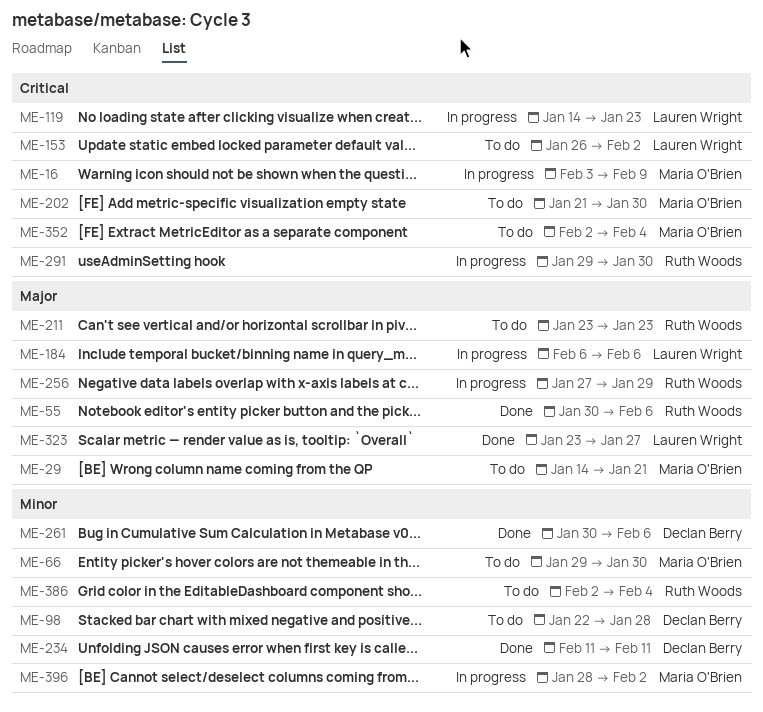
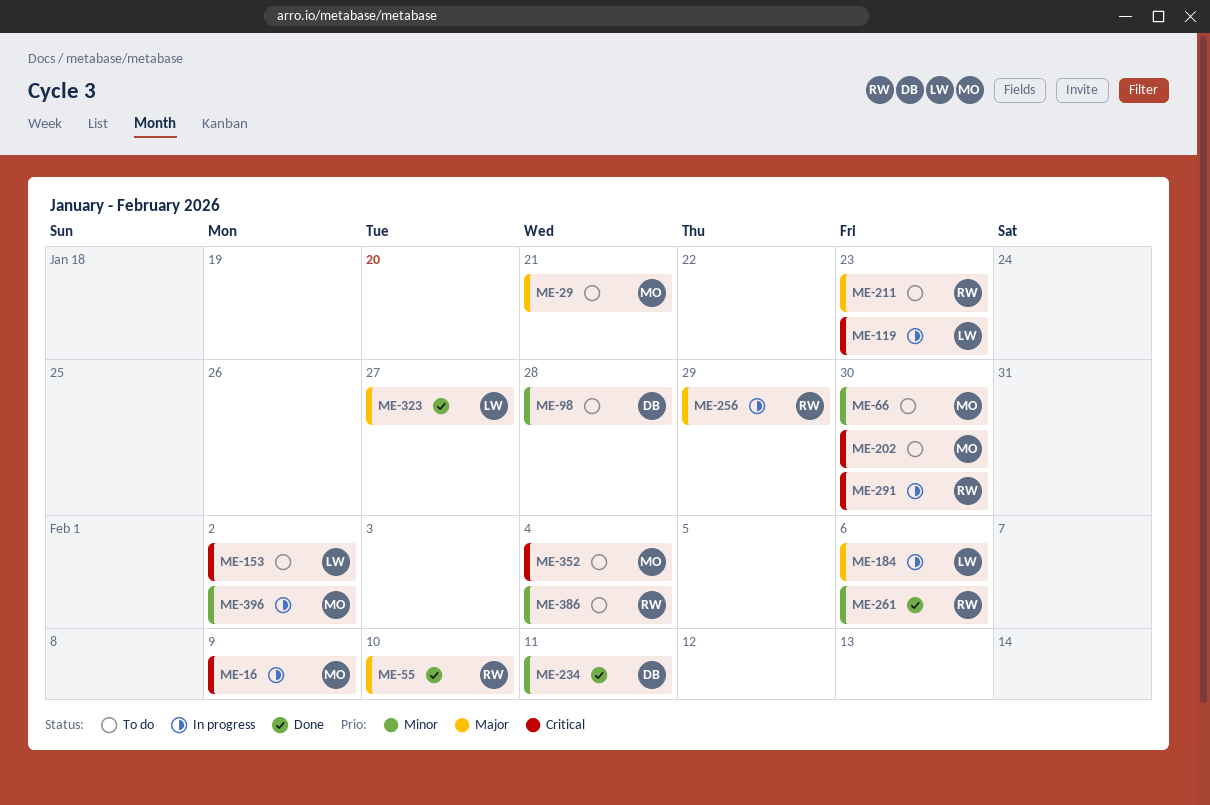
ME-55, due: Feb 6 -> Feb 10
ME-261, owner: Declan Berry -> Ruth Woods

